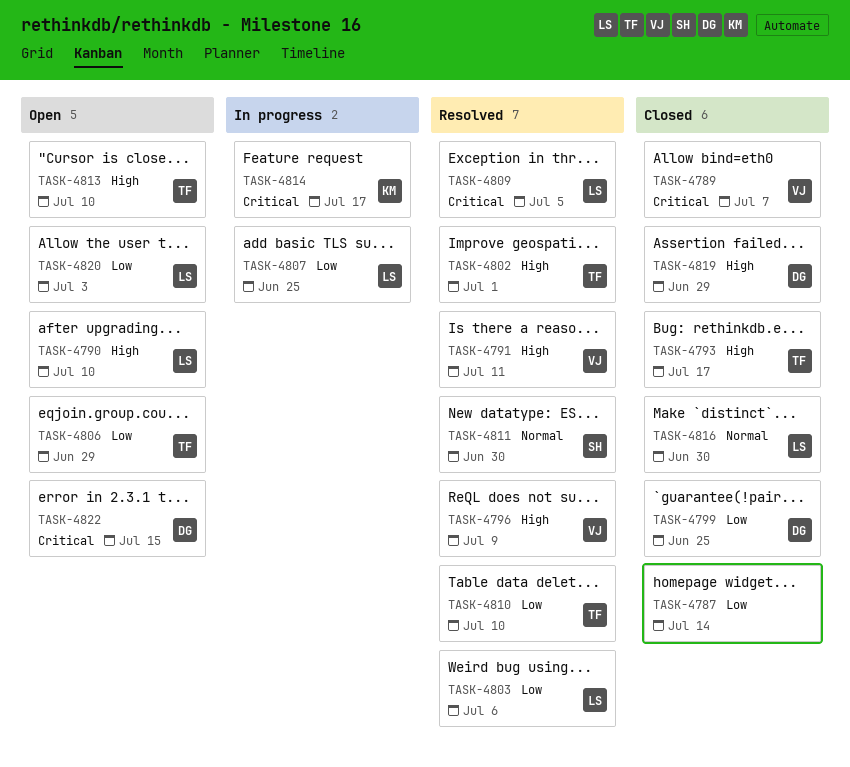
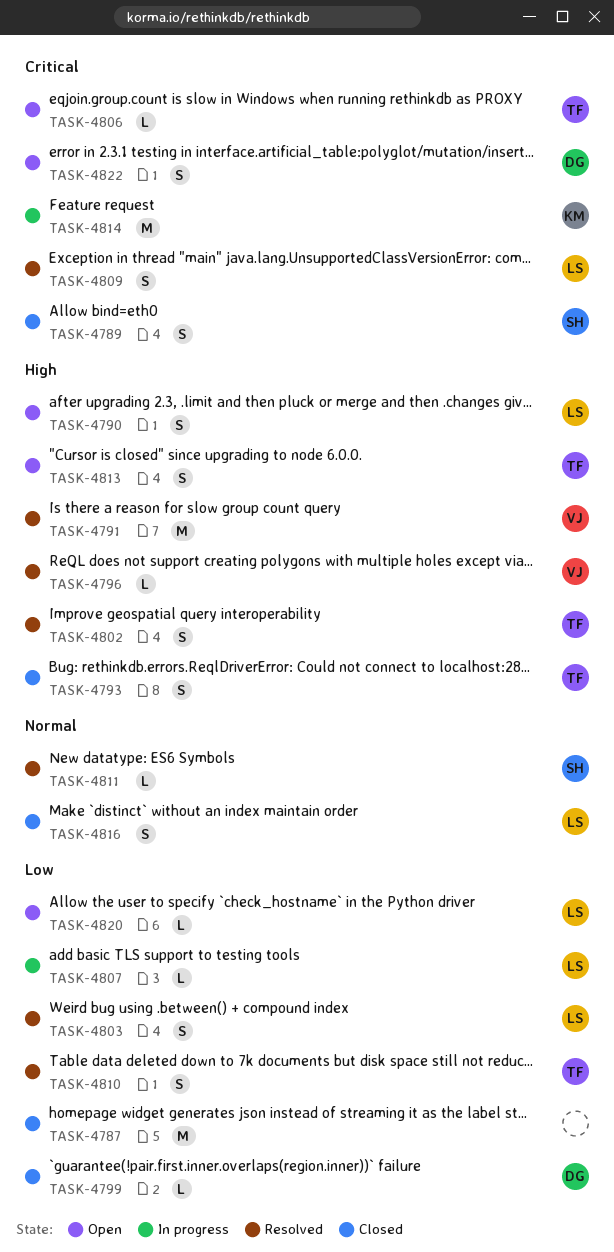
TASK-4789, owner: VJ -> SH
TASK-4806, priority: Low -> Critical
TASK-4819: present -> none

